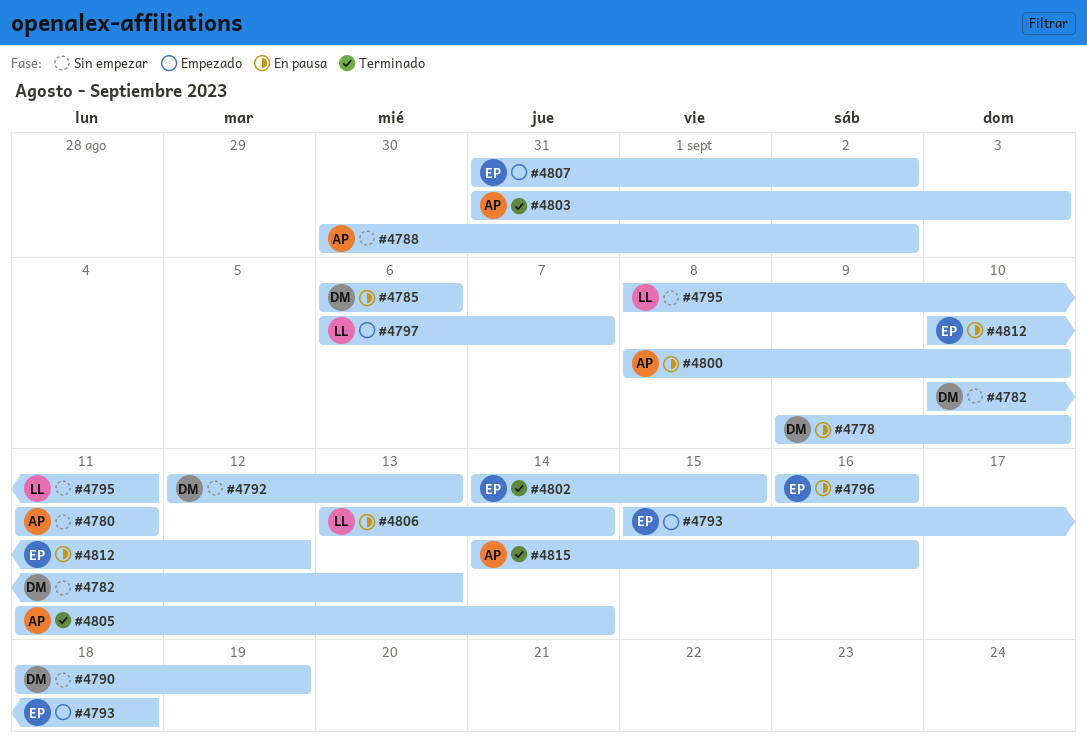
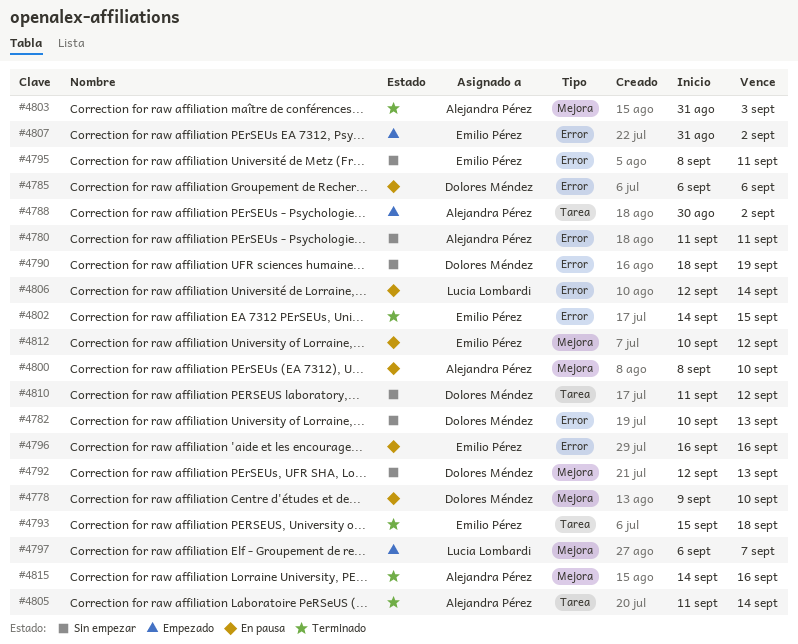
#4788, status: Sin empezar -> Empezado
#4793, status: Empezado -> Terminado
#4795, owner: Lucia Lombardi -> Emilio Pérez
#4806, start: Sep 13 -> Sep 12
#4810: none -> present

